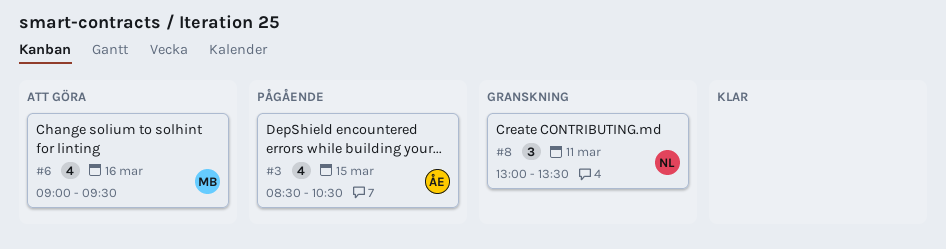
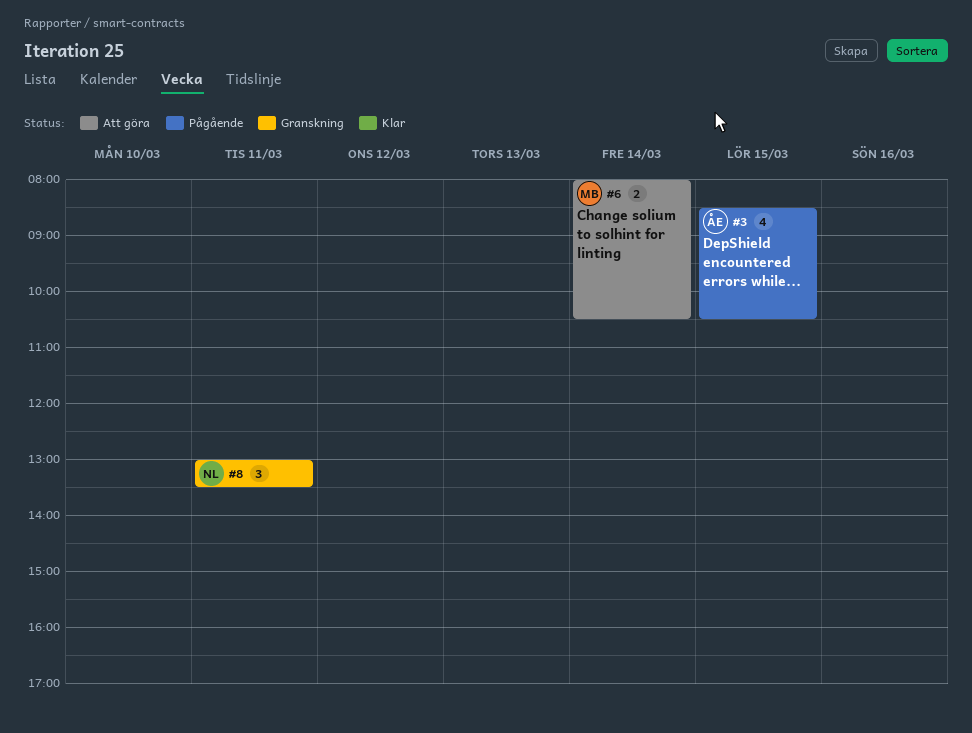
#6, estimate: 4 -> 2
#6, day: Mar 16 -> Mar 14
#6, begins: 09:00 -> 08:00
#6, ends: 09:30 -> 10:30

